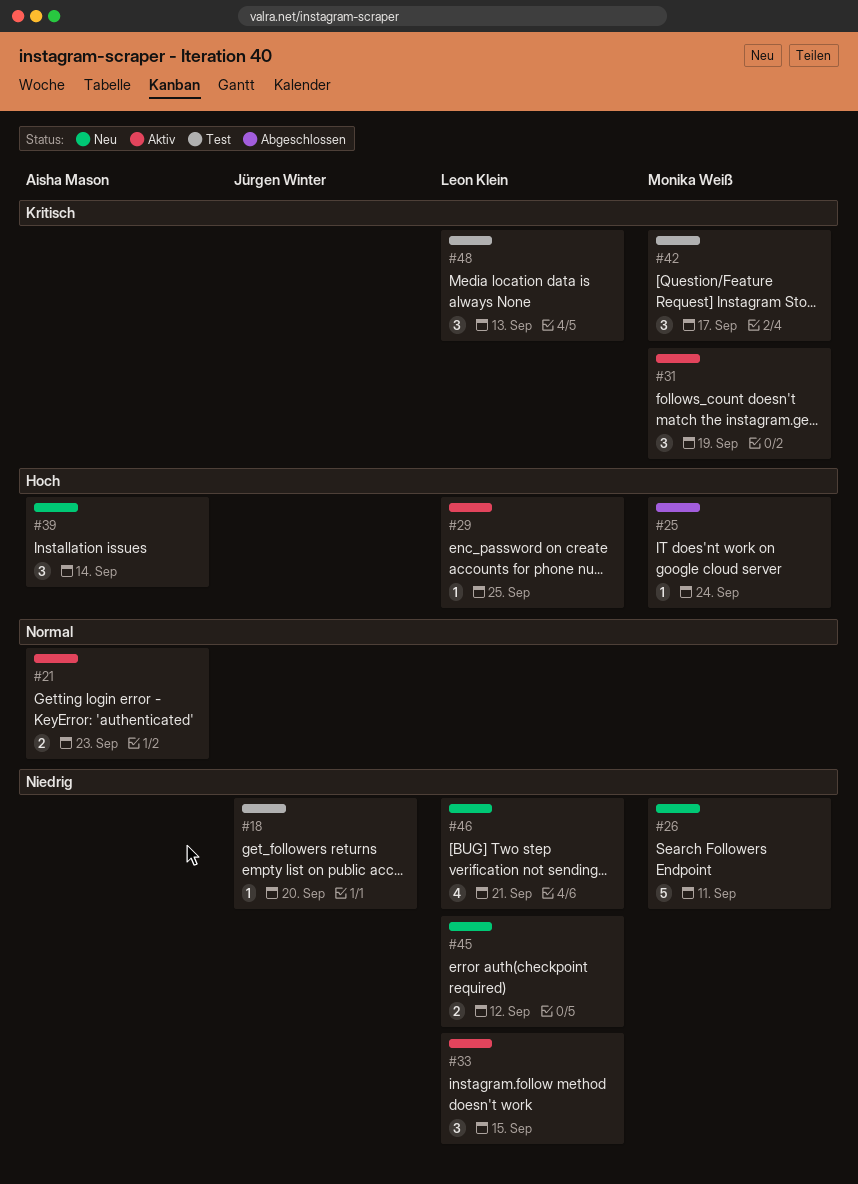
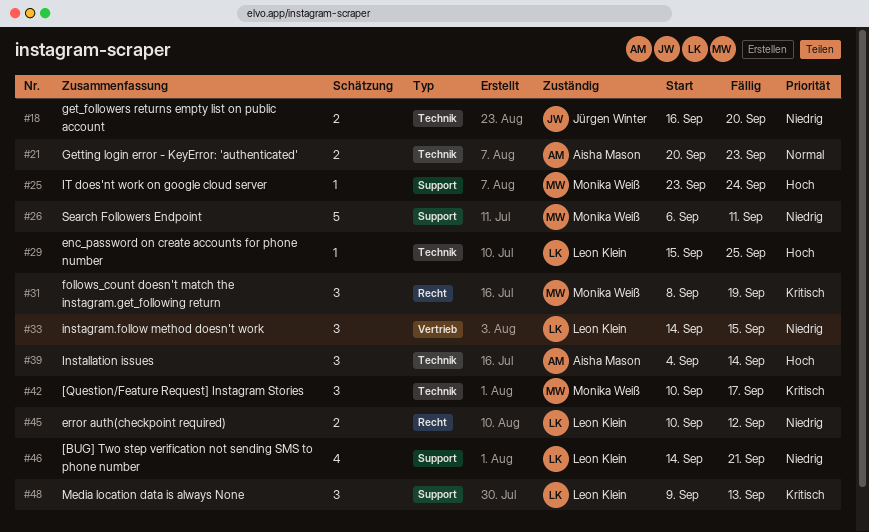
#18, estimate: 1 -> 2

